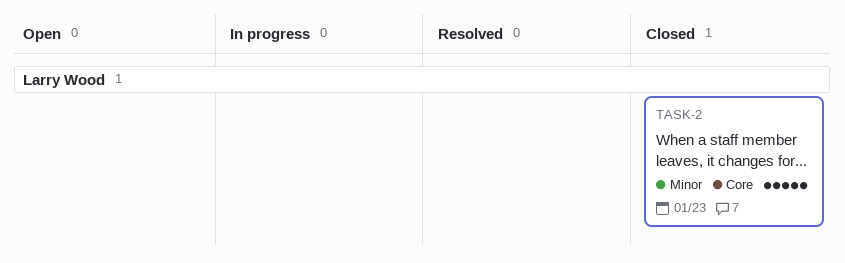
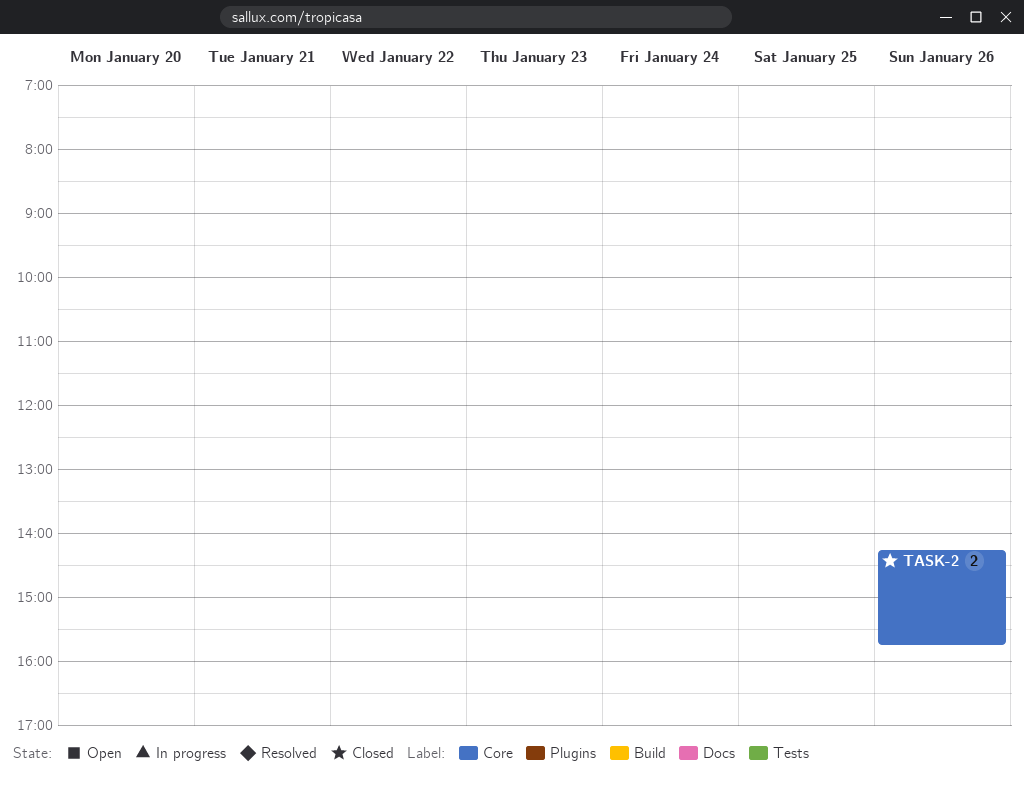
TASK-2, estimate: 5 -> 2
TASK-2, day: Jan 23 -> Jan 26

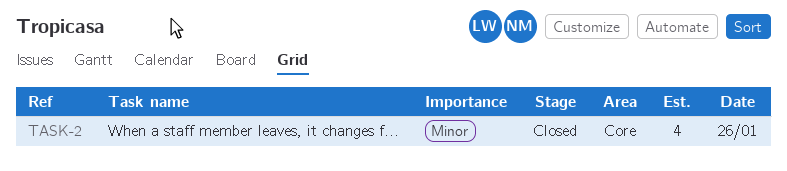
TASK-2, estimate: 2 -> 4

